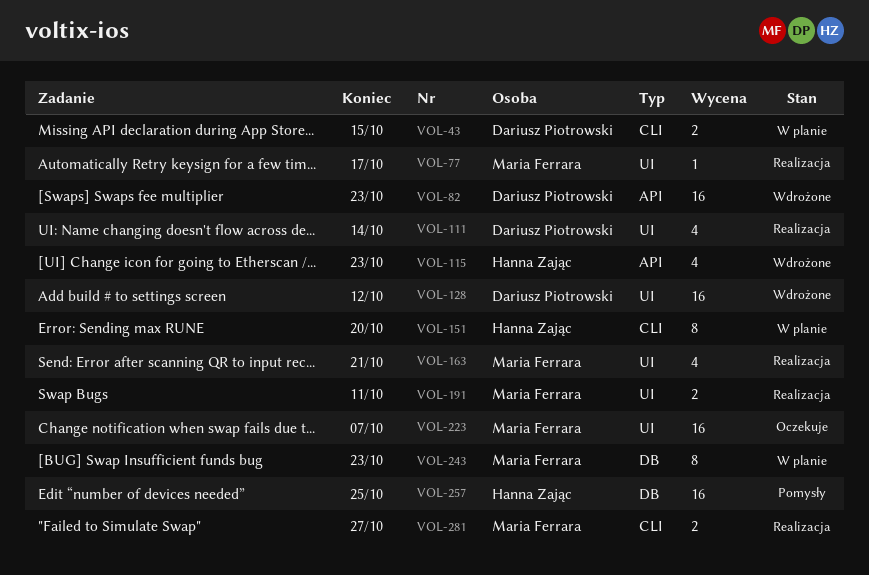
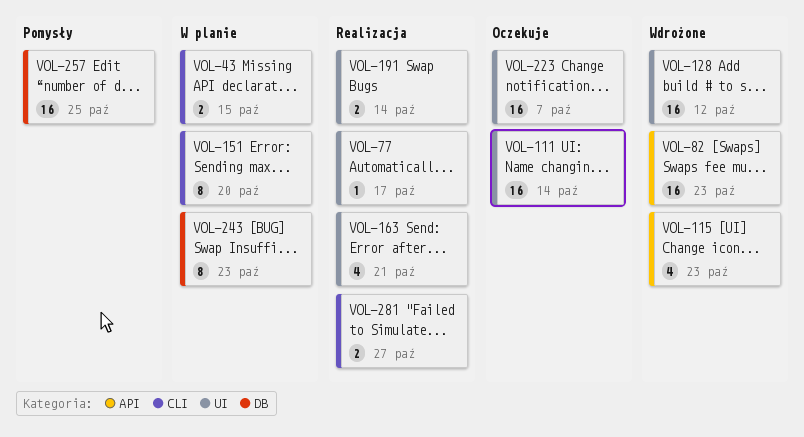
VOL-111, status: Realizacja -> Oczekuje
VOL-111, estimate: 4 -> 16
VOL-191, due: Oct 11 -> Oct 14

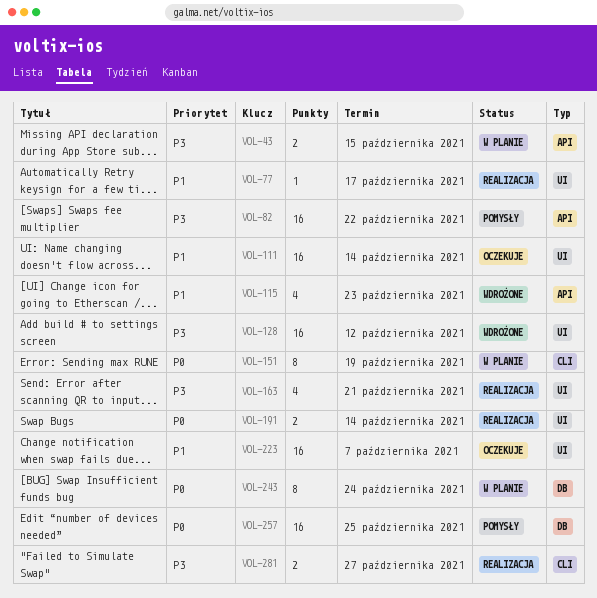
VOL-43, label: CLI -> API
VOL-82, status: Wdrożone -> Pomysły
VOL-82, due: Oct 23 -> Oct 22
VOL-151, due: Oct 20 -> Oct 19
VOL-243, due: Oct 23 -> Oct 24

